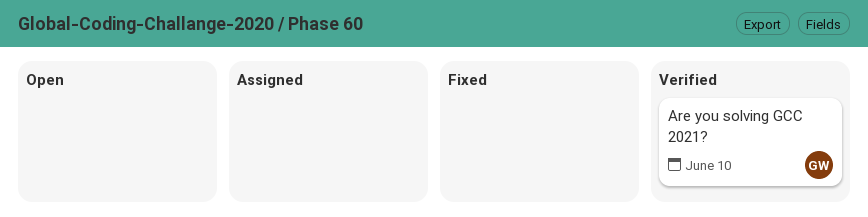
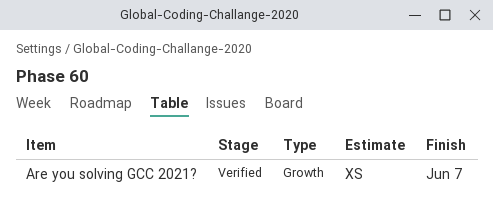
Are you solving GCC 2021?, due: Jun 10 -> Jun 7

